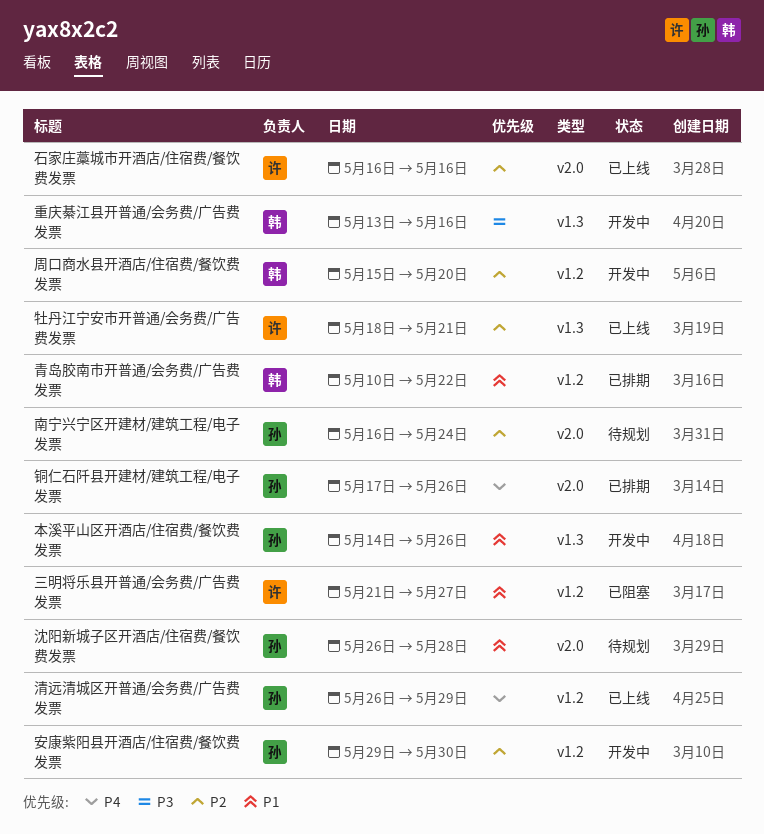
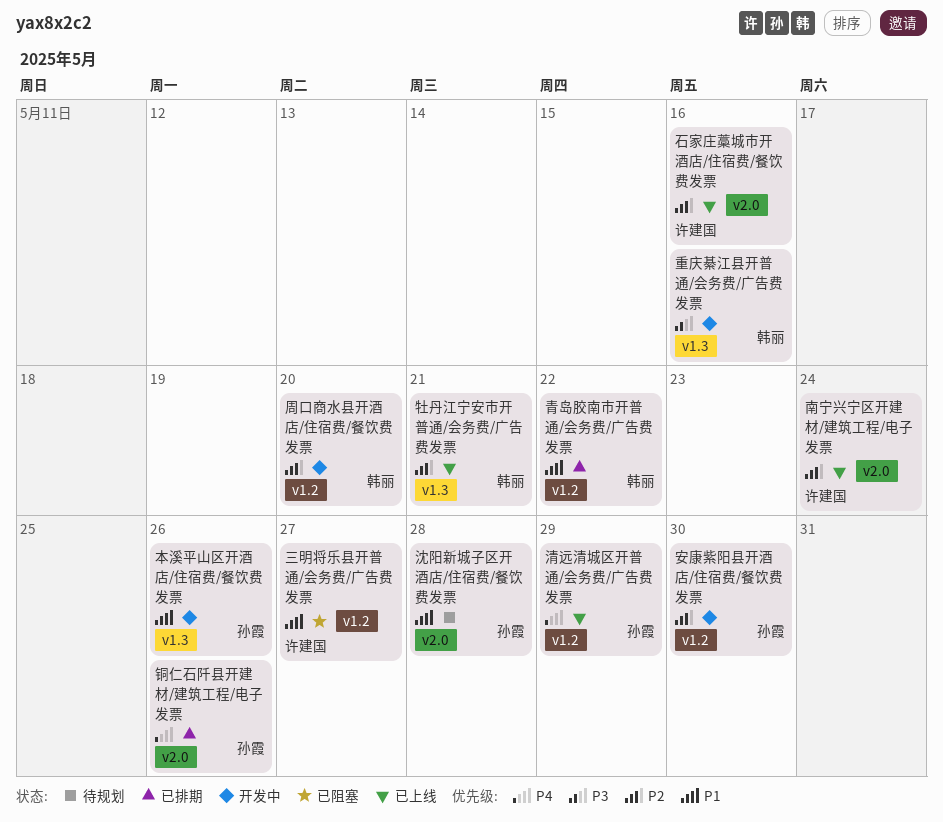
南宁兴宁区开建材/建筑工程/电子发票, status: 待规划 -> 已上线
南宁兴宁区开建材/建筑工程/电子发票, owner: 孙霞 -> 许建国
牡丹江宁安市开普通/会务费/广告费发票, owner: 许建国 -> 韩丽

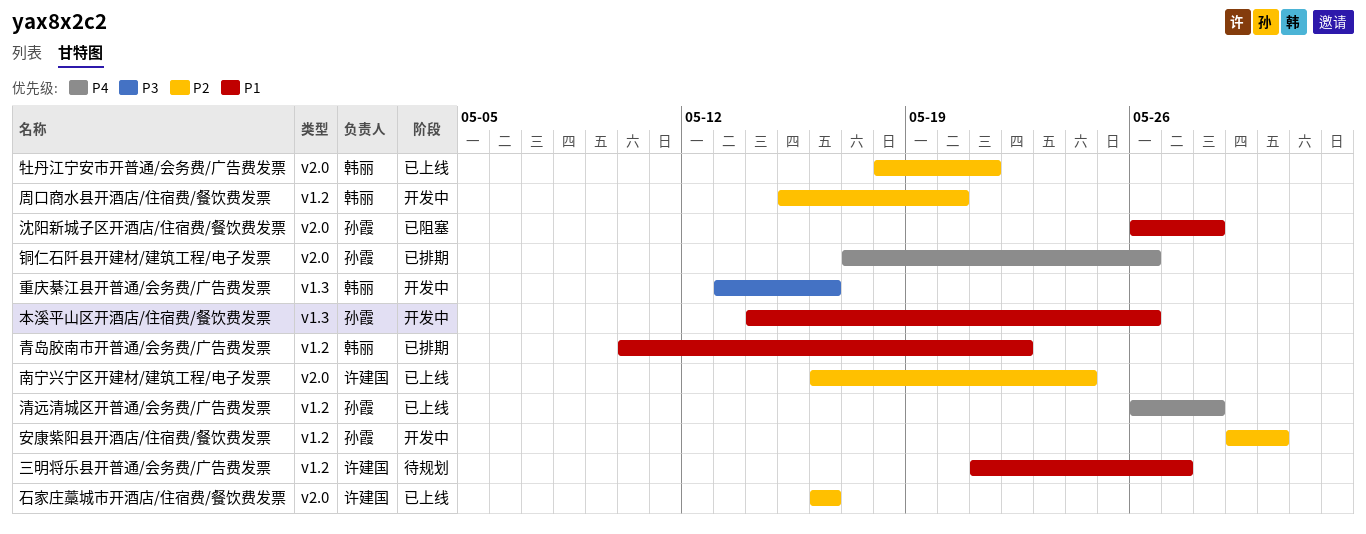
三明将乐县开普通/会务费/广告费发票, status: 已阻塞 -> 待规划
沈阳新城子区开酒店/住宿费/餐饮费发票, status: 待规划 -> 已阻塞
清远清城区开普通/会务费/广告费发票, due: May 29 -> May 28
牡丹江宁安市开普通/会务费/广告费发票, label: v1.3 -> v2.0

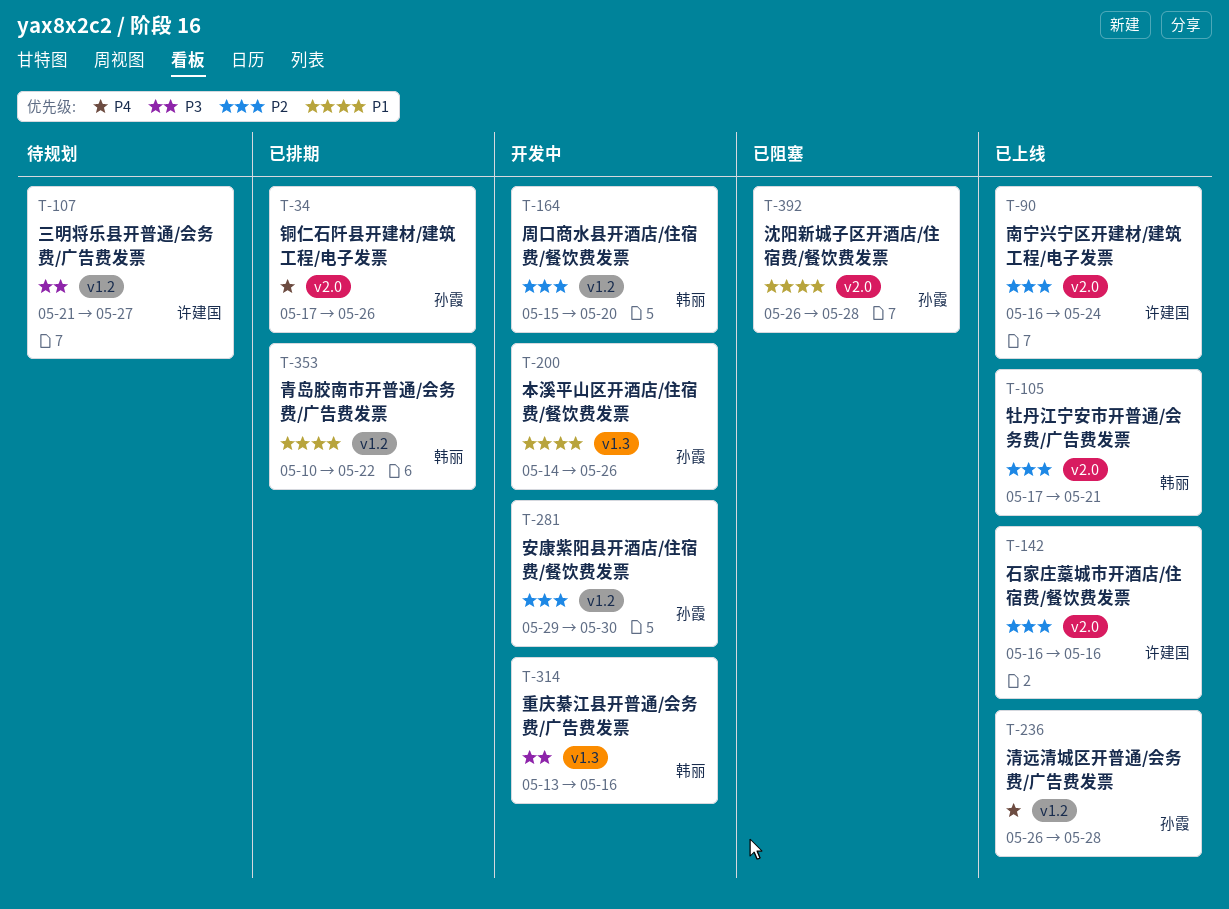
三明将乐县开普通/会务费/广告费发票, priority: P1 -> P3
牡丹江宁安市开普通/会务费/广告费发票, start: May 18 -> May 17

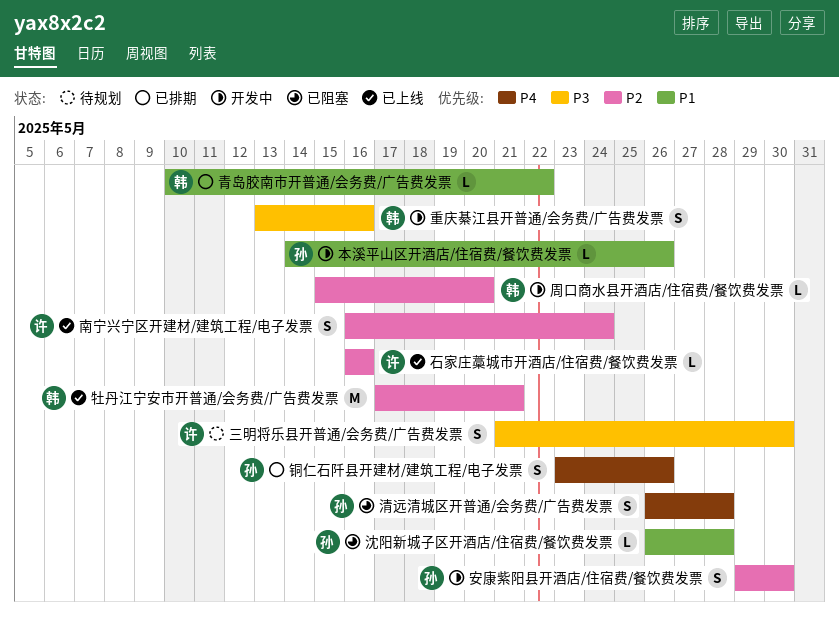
三明将乐县开普通/会务费/广告费发票, due: May 27 -> May 30
清远清城区开普通/会务费/广告费发票, status: 已上线 -> 已阻塞
铜仁石阡县开建材/建筑工程/电子发票, start: May 17 -> May 23

